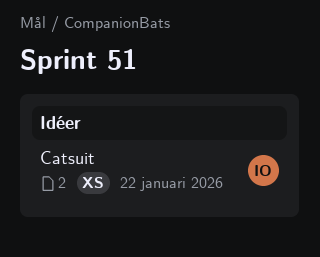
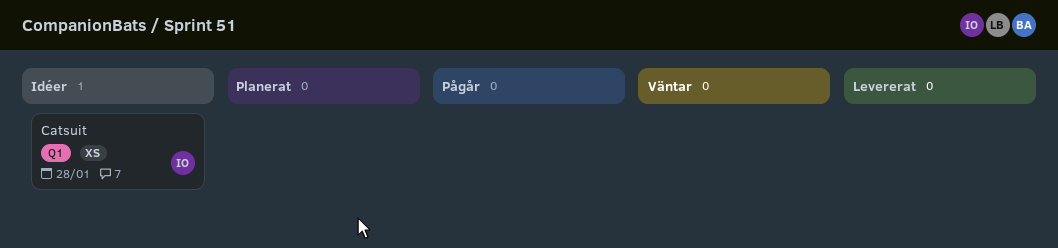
Catsuit, due: Jan 22 -> Jan 28

